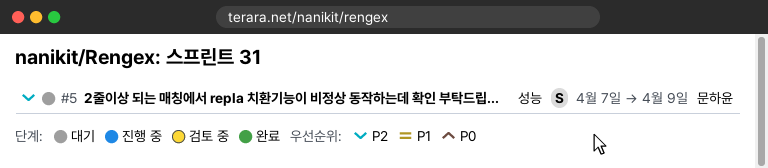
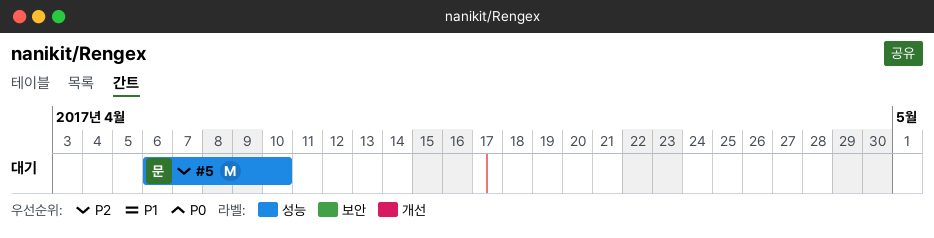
#5, estimate: S -> M
#5, start: Apr 7 -> Apr 6
#5, due: Apr 9 -> Apr 10

